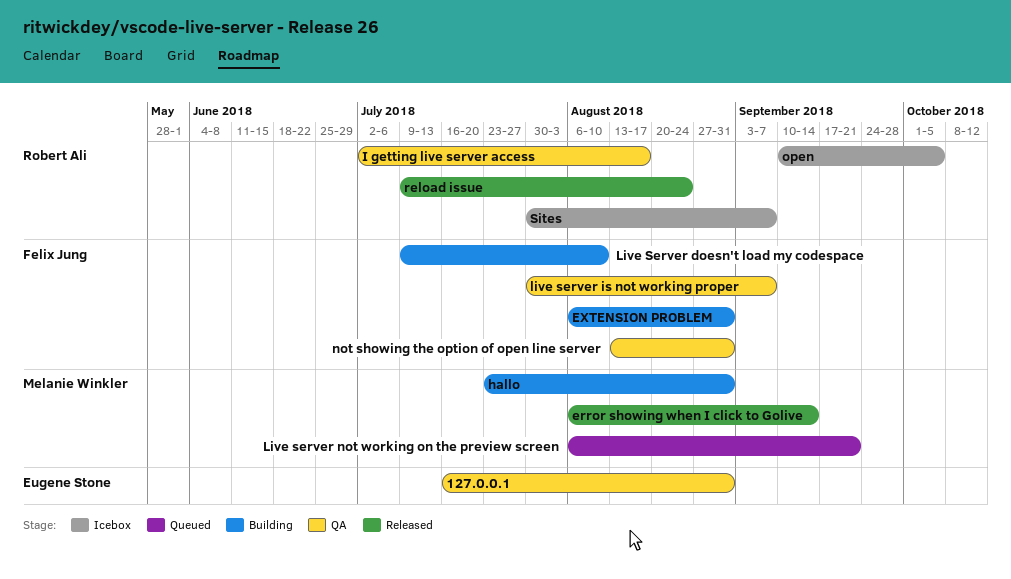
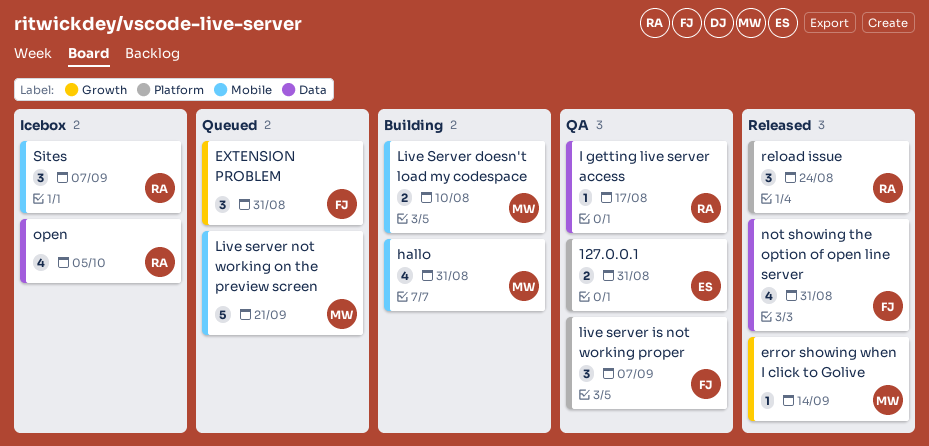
EXTENSION PROBLEM, status: Building -> Queued
Live Server doesn't load my codespace, owner: Felix Jung -> Melanie Winkler
not showing the option of open line server, status: QA -> Released

